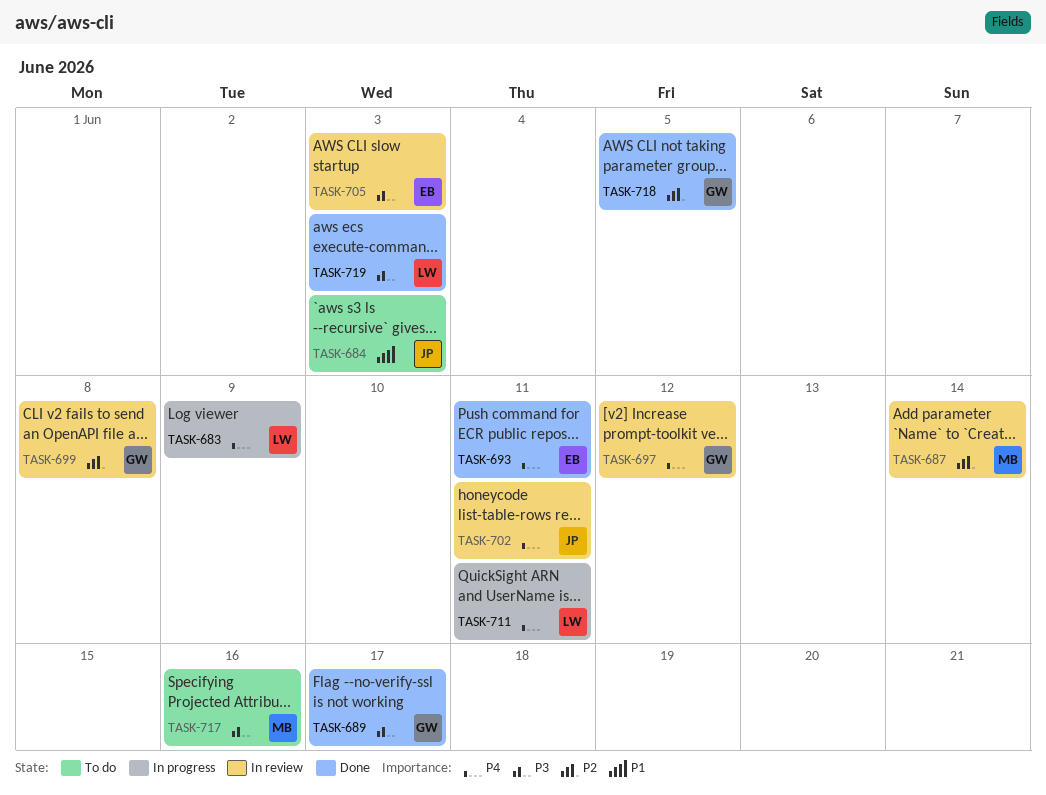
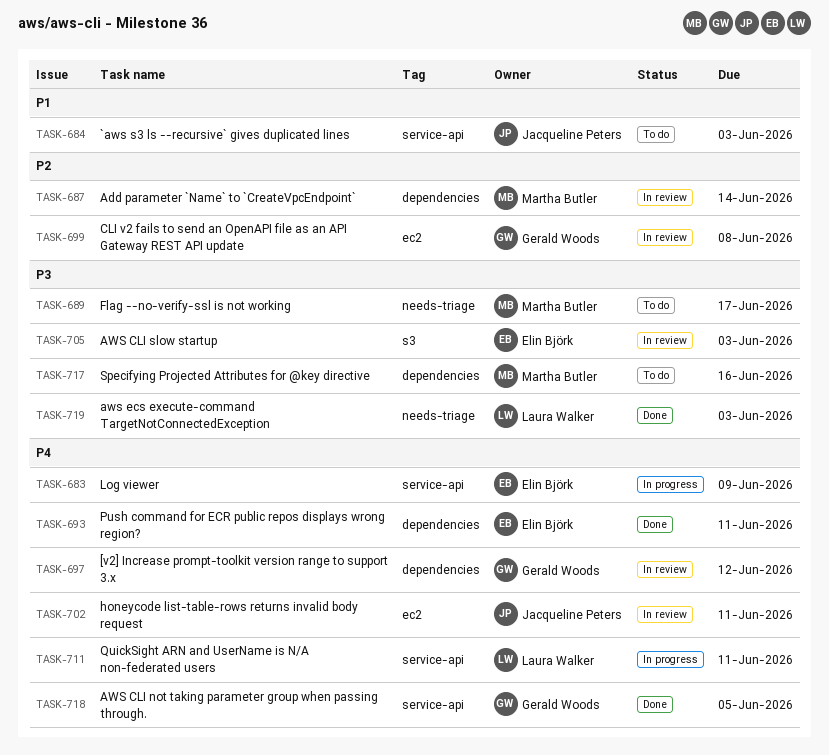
TASK-683, owner: Laura Walker -> Elin Björk
TASK-689, status: Done -> To do
TASK-689, owner: Gerald Woods -> Martha Butler
TASK-718, priority: P2 -> P4

